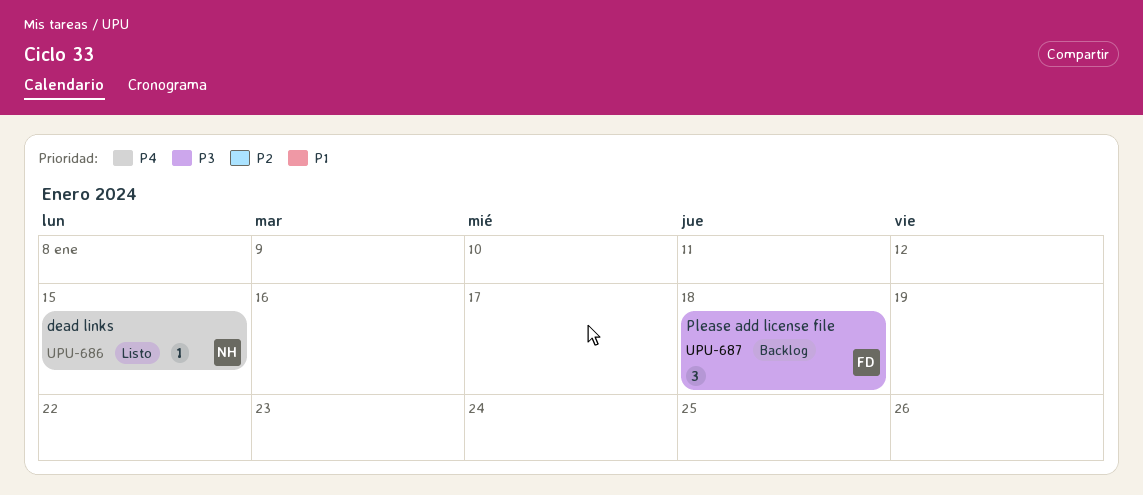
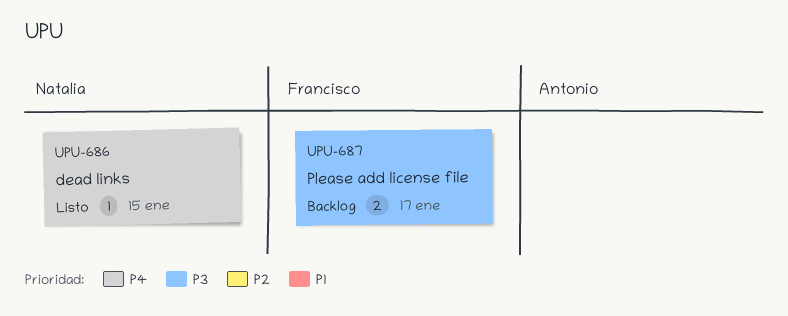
UPU-687, estimate: 3 -> 2
UPU-687, due: Jan 18 -> Jan 17

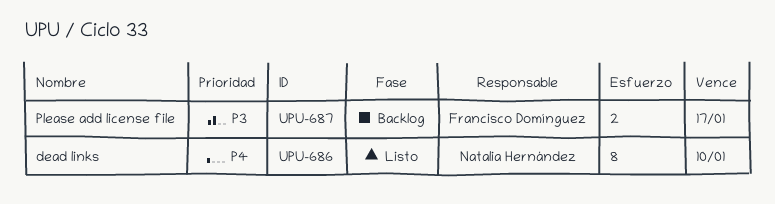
UPU-686, estimate: 1 -> 8
UPU-686, due: Jan 15 -> Jan 10

